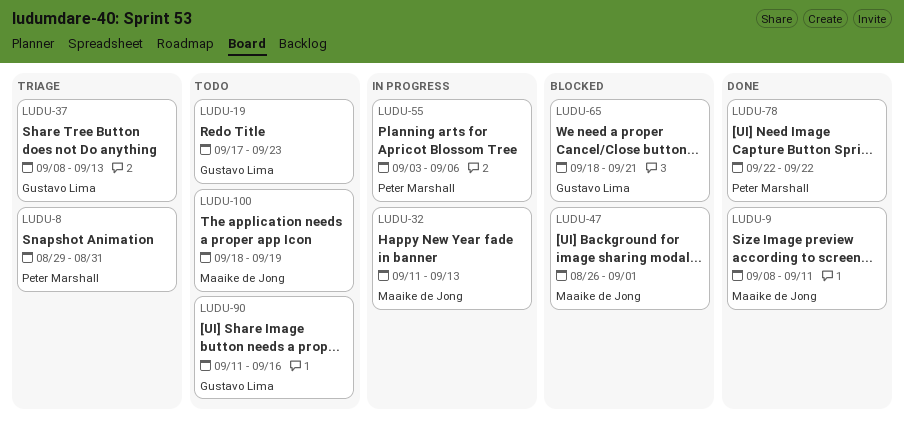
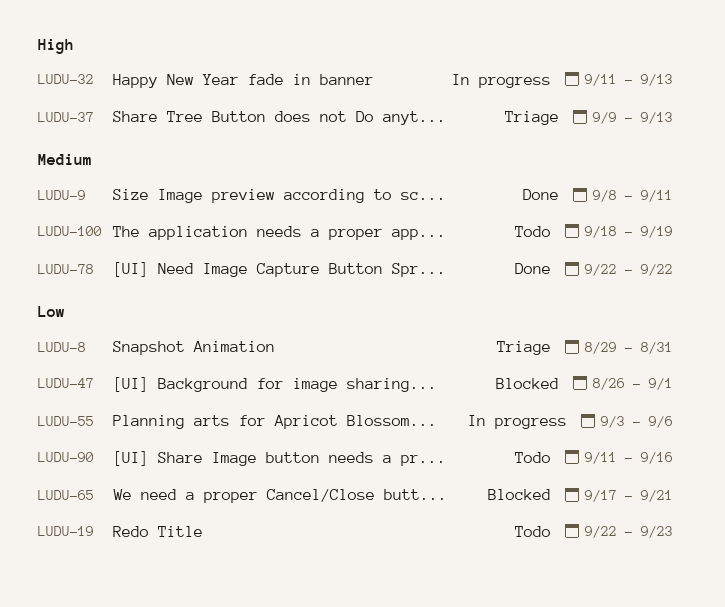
LUDU-19, start: Sep 17 -> Sep 22
LUDU-37, start: Sep 8 -> Sep 9
LUDU-65, start: Sep 18 -> Sep 17

